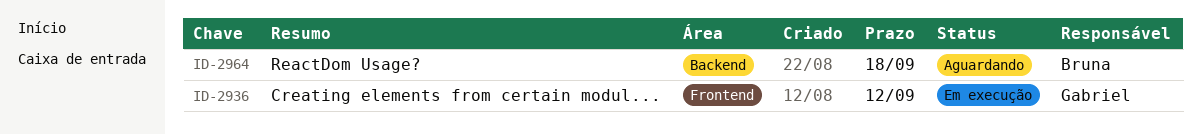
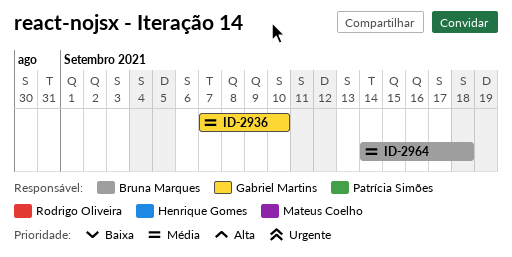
ID-2936, due: Sep 12 -> Sep 10

